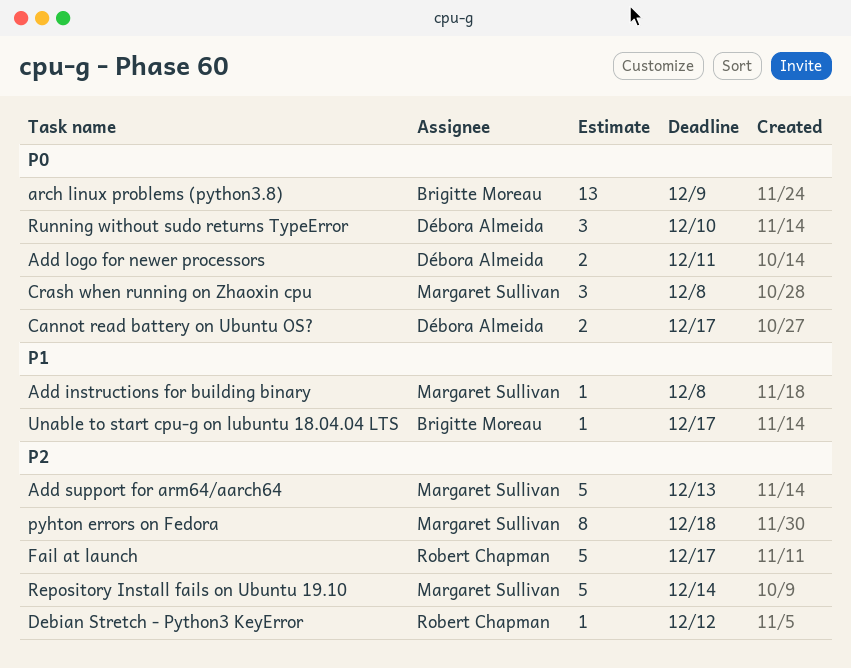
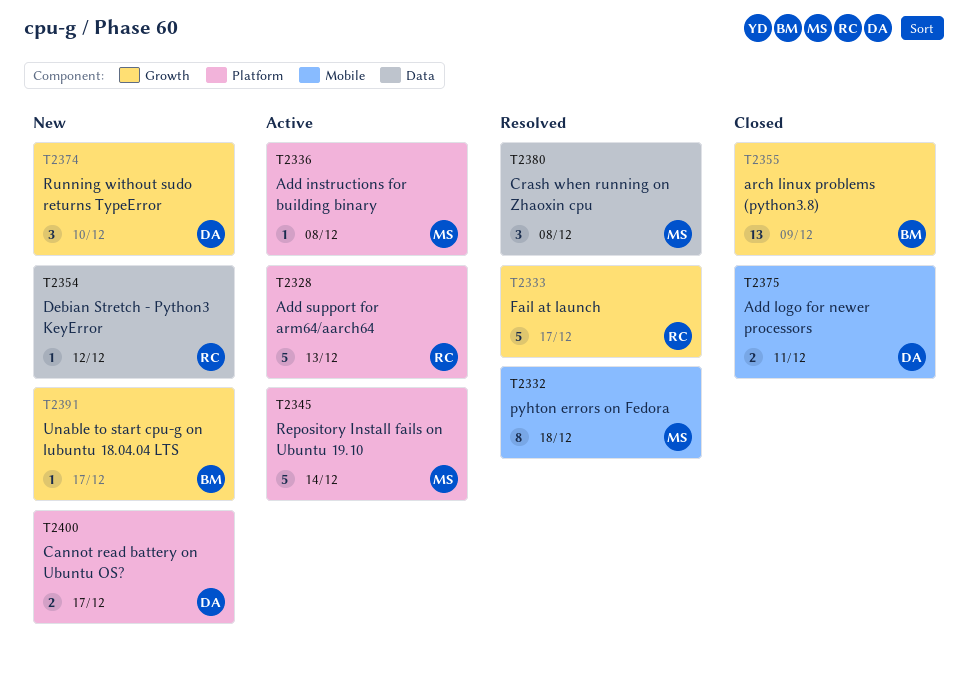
Add support for arm64/aarch64, owner: Margaret Sullivan -> Robert Chapman

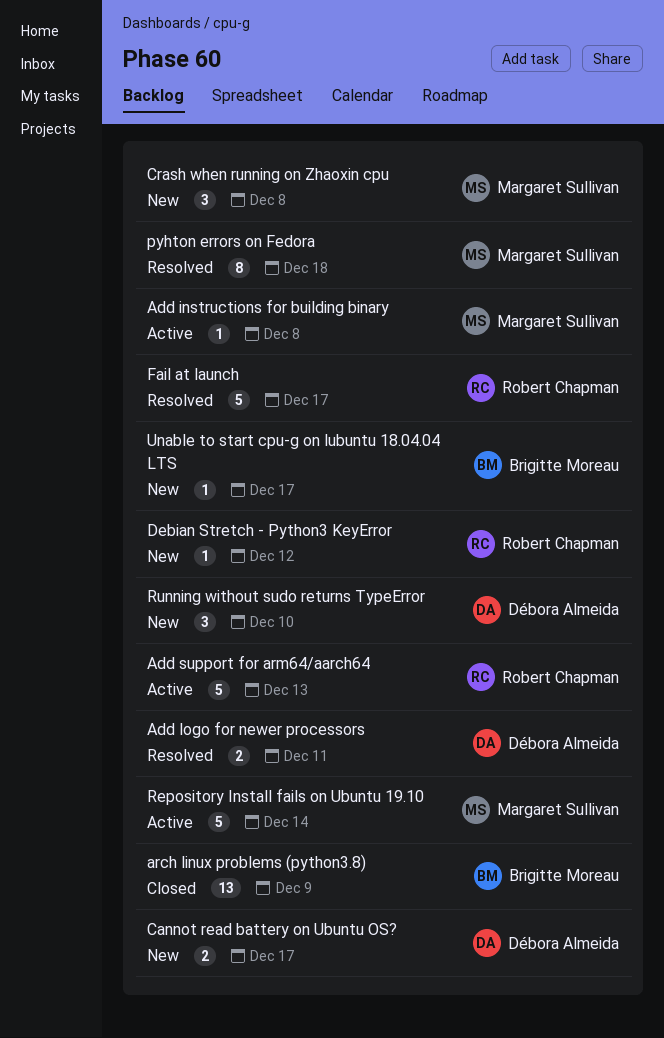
Add logo for newer processors, status: Closed -> Resolved
Crash when running on Zhaoxin cpu, status: Resolved -> New

